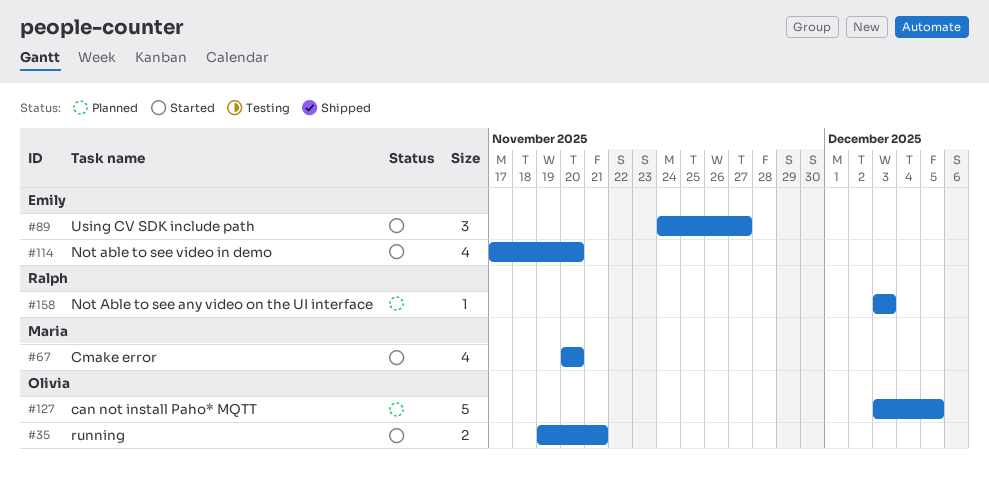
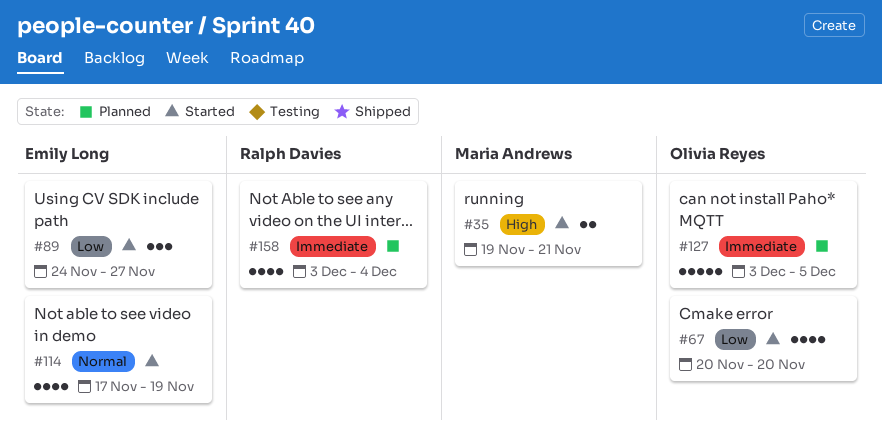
#35, owner: Olivia Reyes -> Maria Andrews
#67, owner: Maria Andrews -> Olivia Reyes
#114, due: Nov 20 -> Nov 19
#158, estimate: 1 -> 4
#158, due: Dec 3 -> Dec 4

